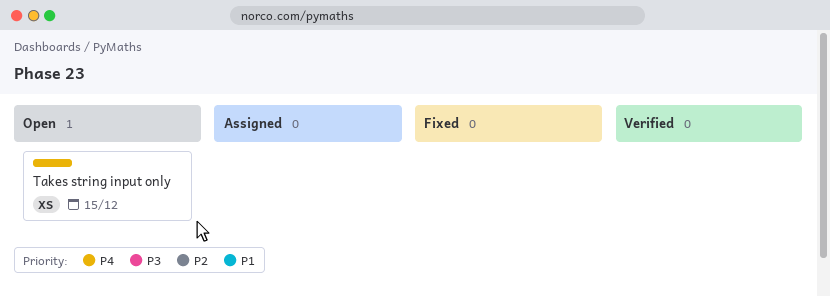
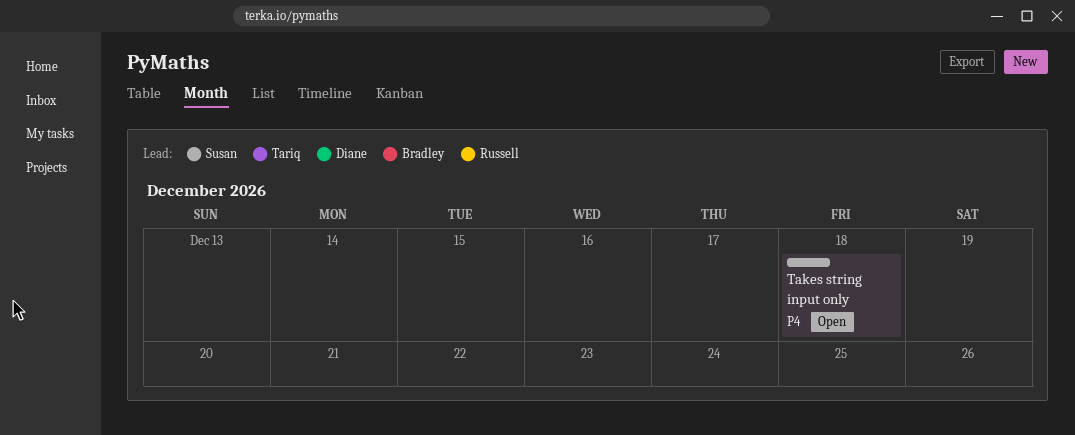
Takes string input only, due: Dec 15 -> Dec 18

